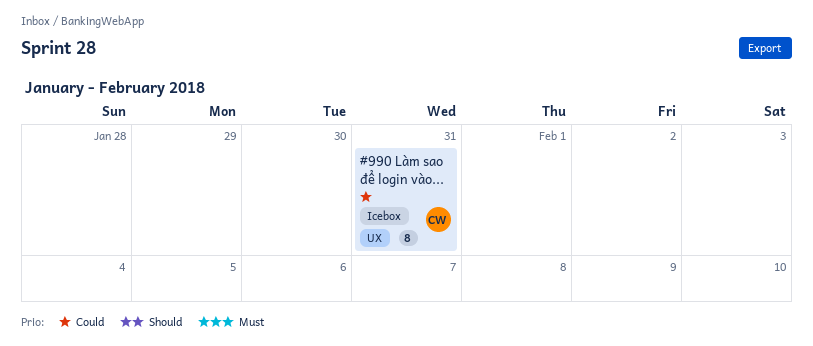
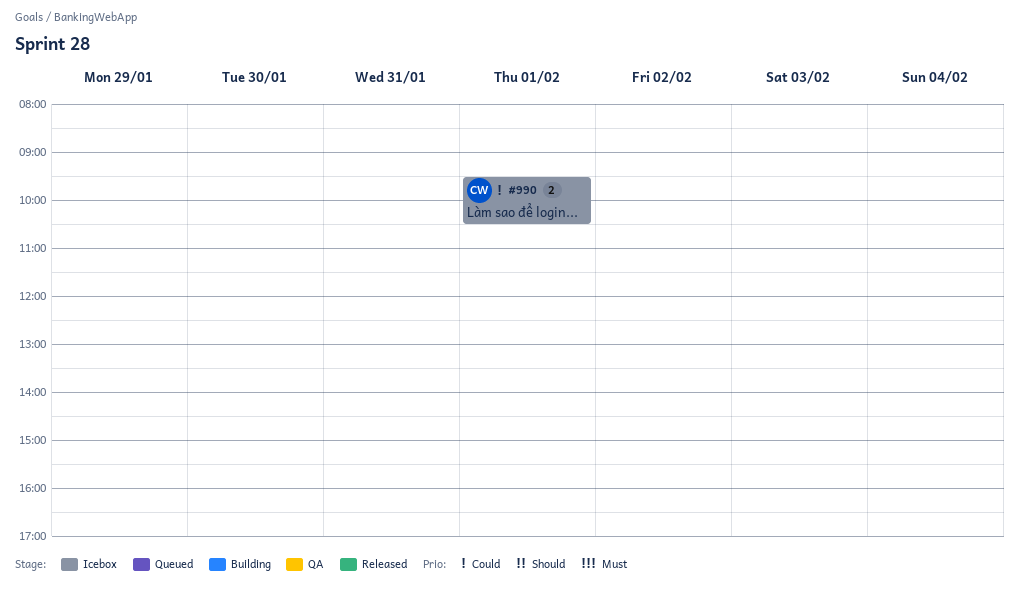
#990, estimate: 8 -> 2
#990, day: Jan 31 -> Feb 1

